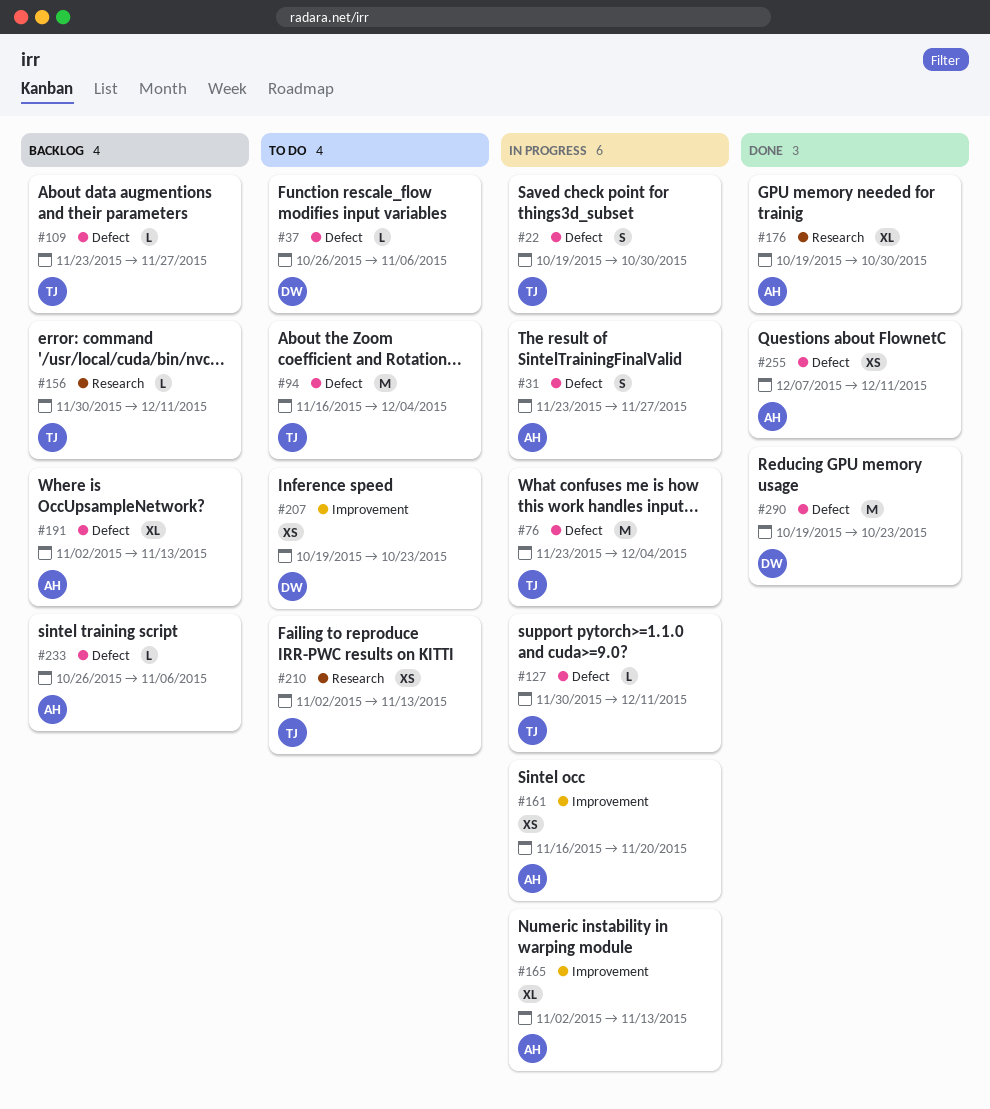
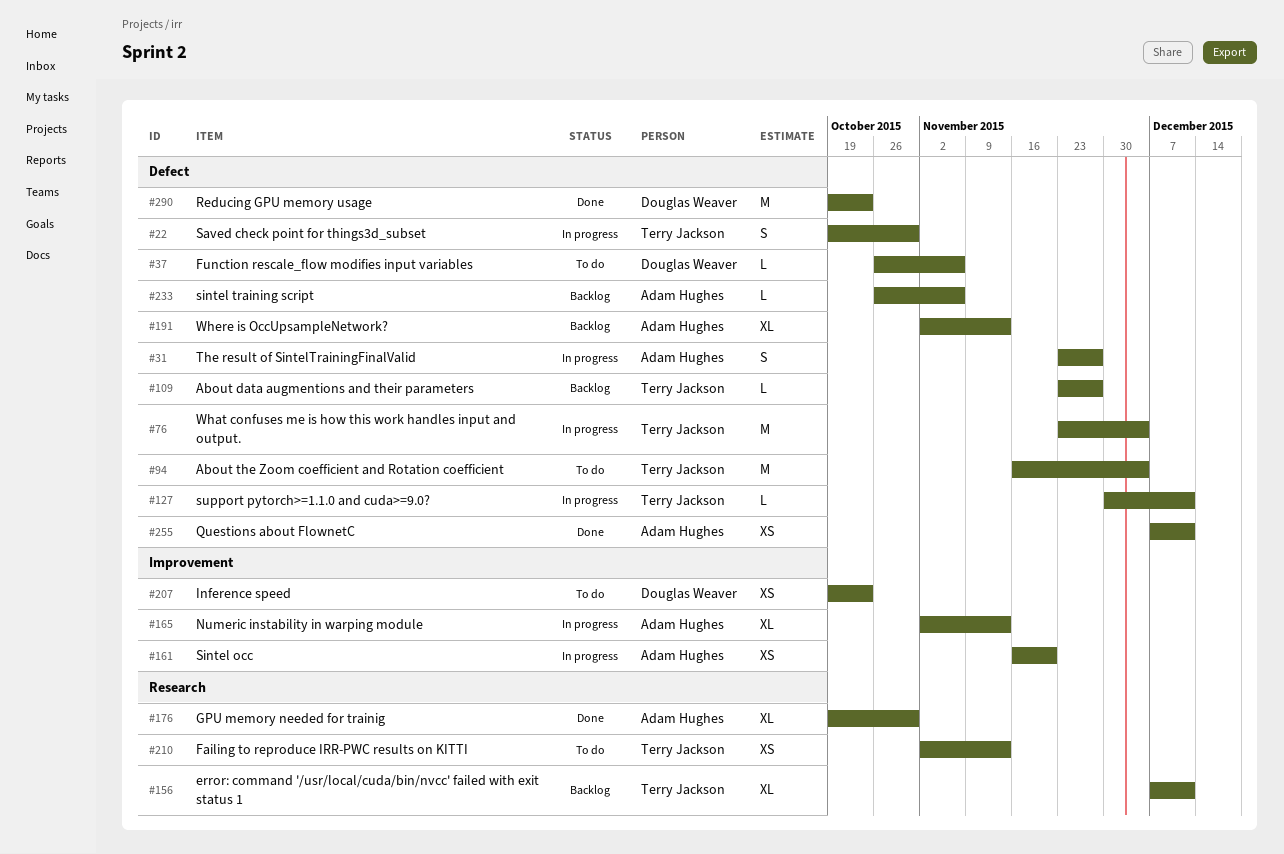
#156, estimate: L -> XL
#156, start: Nov 30 -> Dec 7

